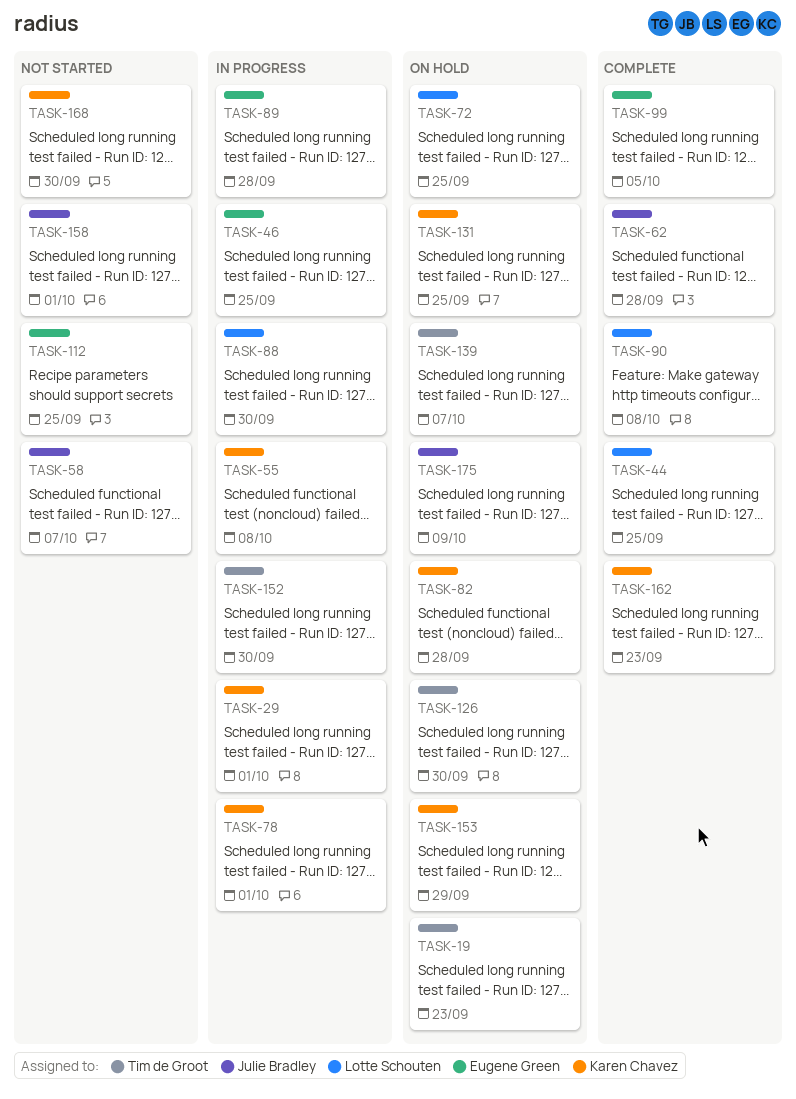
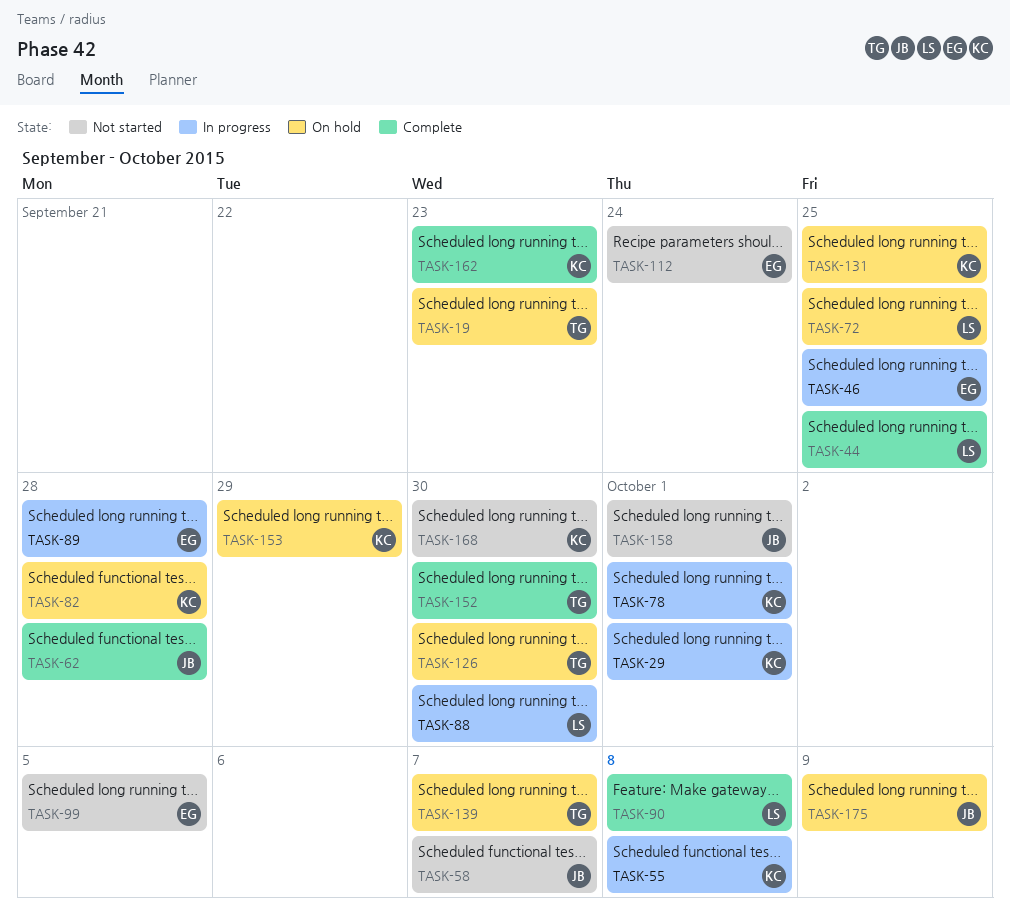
TASK-99, status: Complete -> Not started
TASK-112, due: Sep 25 -> Sep 24
TASK-152, status: In progress -> Complete

